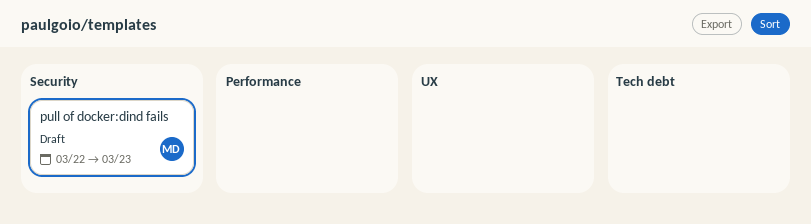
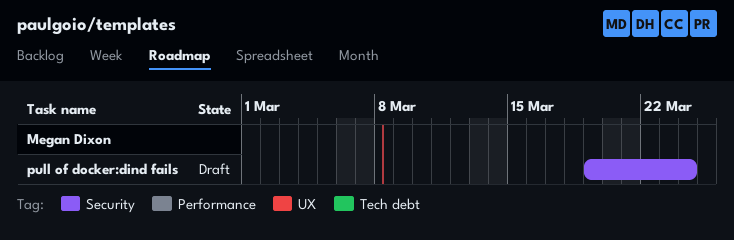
pull of docker:dind fails, start: Mar 22 -> Mar 19
pull of docker:dind fails, due: Mar 23 -> Mar 24

